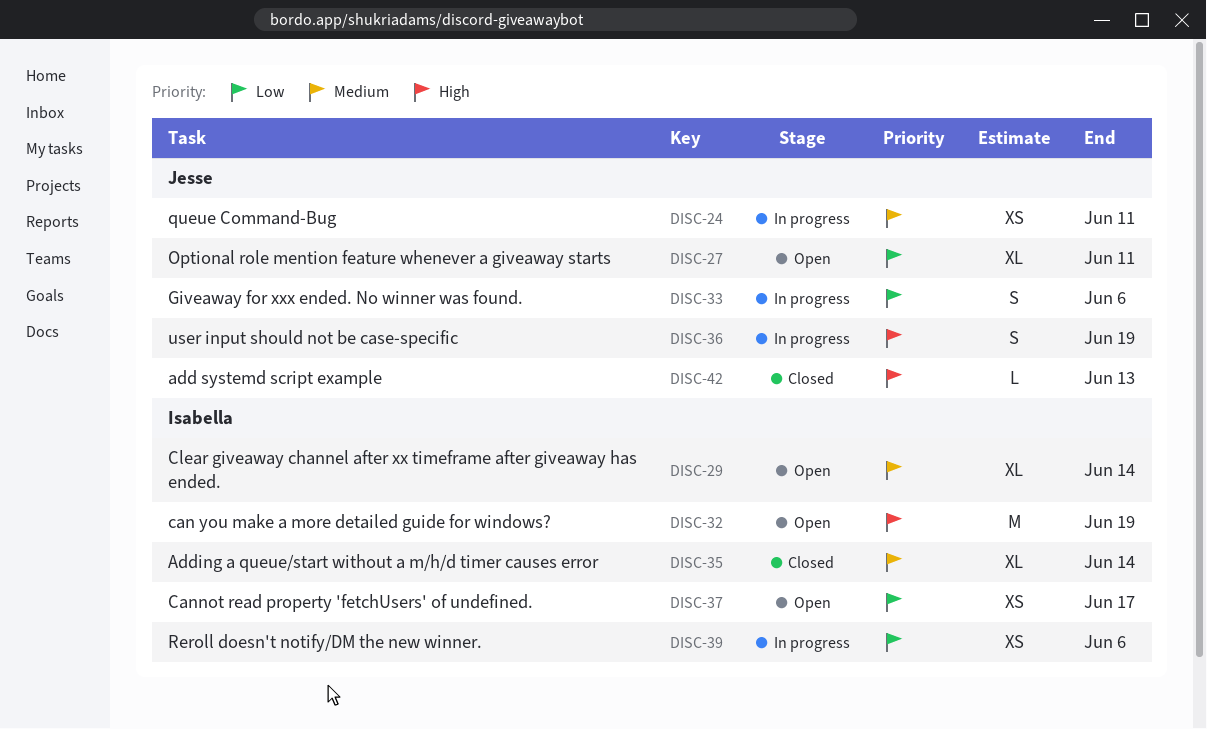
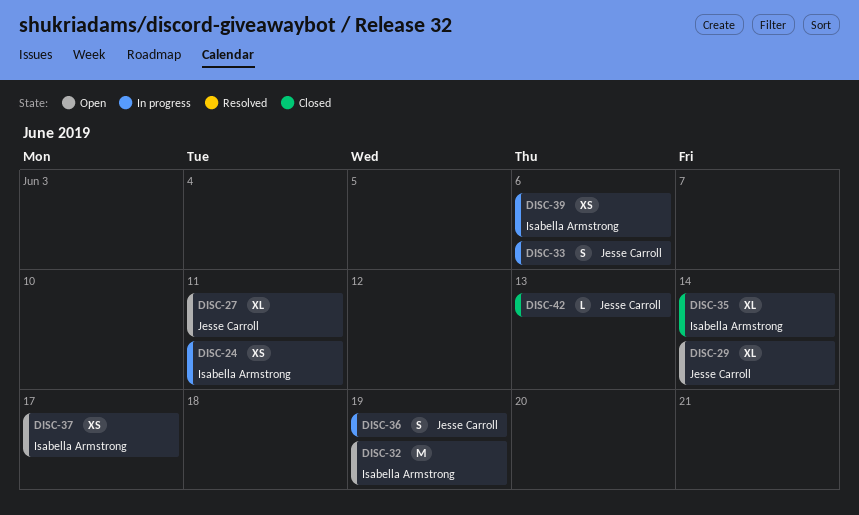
DISC-24, owner: Jesse Carroll -> Isabella Armstrong
DISC-29, owner: Isabella Armstrong -> Jesse Carroll

